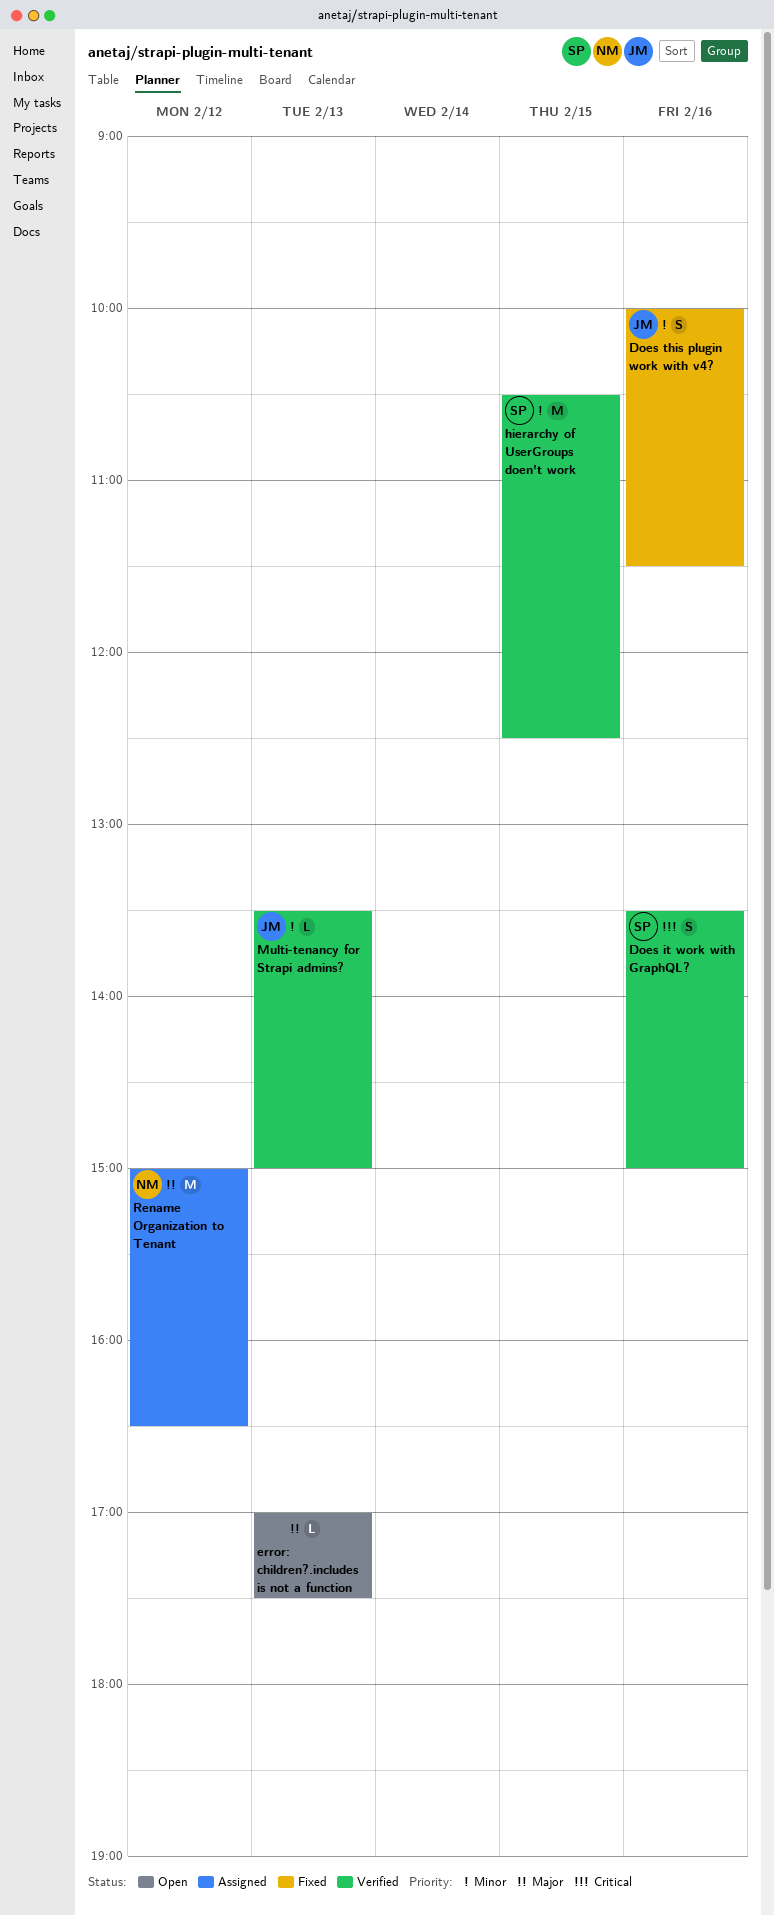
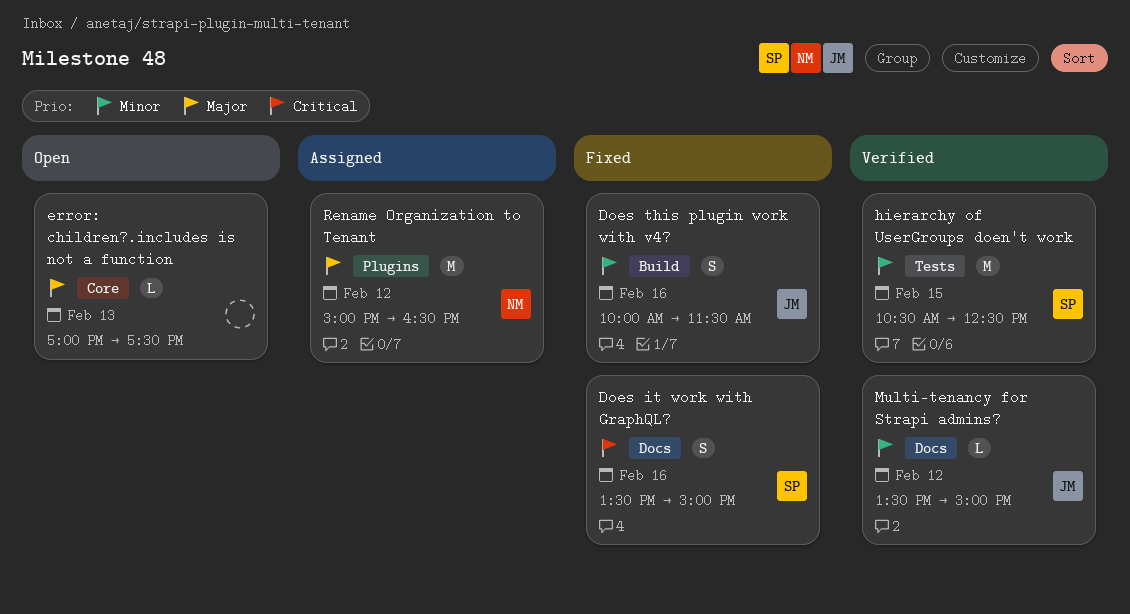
Does it work with GraphQL?, status: Verified -> Fixed
Multi-tenancy for Strapi admins?, day: Feb 13 -> Feb 12

